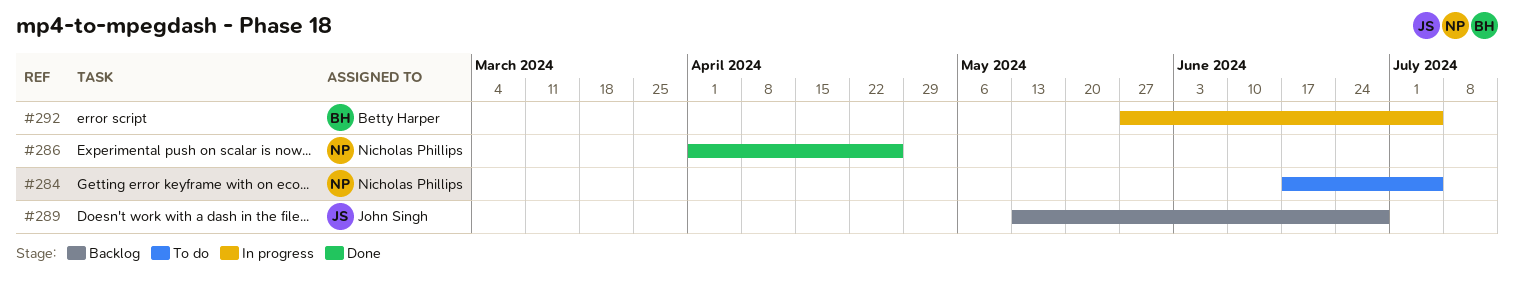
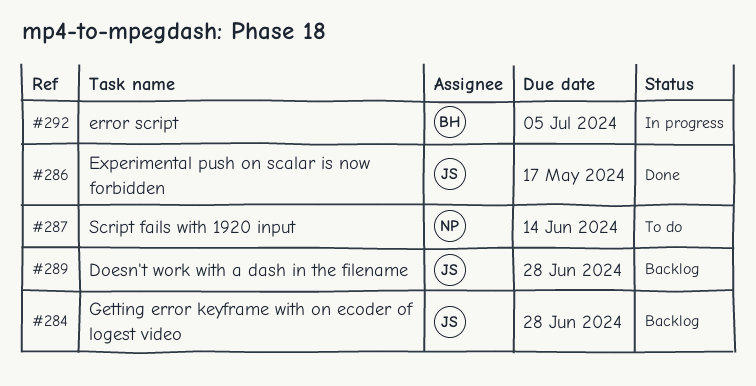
#284, status: To do -> Backlog
#284, owner: Nicholas Phillips -> John Singh
#284, due: Jul 5 -> Jun 28
#286, owner: Nicholas Phillips -> John Singh
#286, due: Apr 26 -> May 17
#287: none -> present

